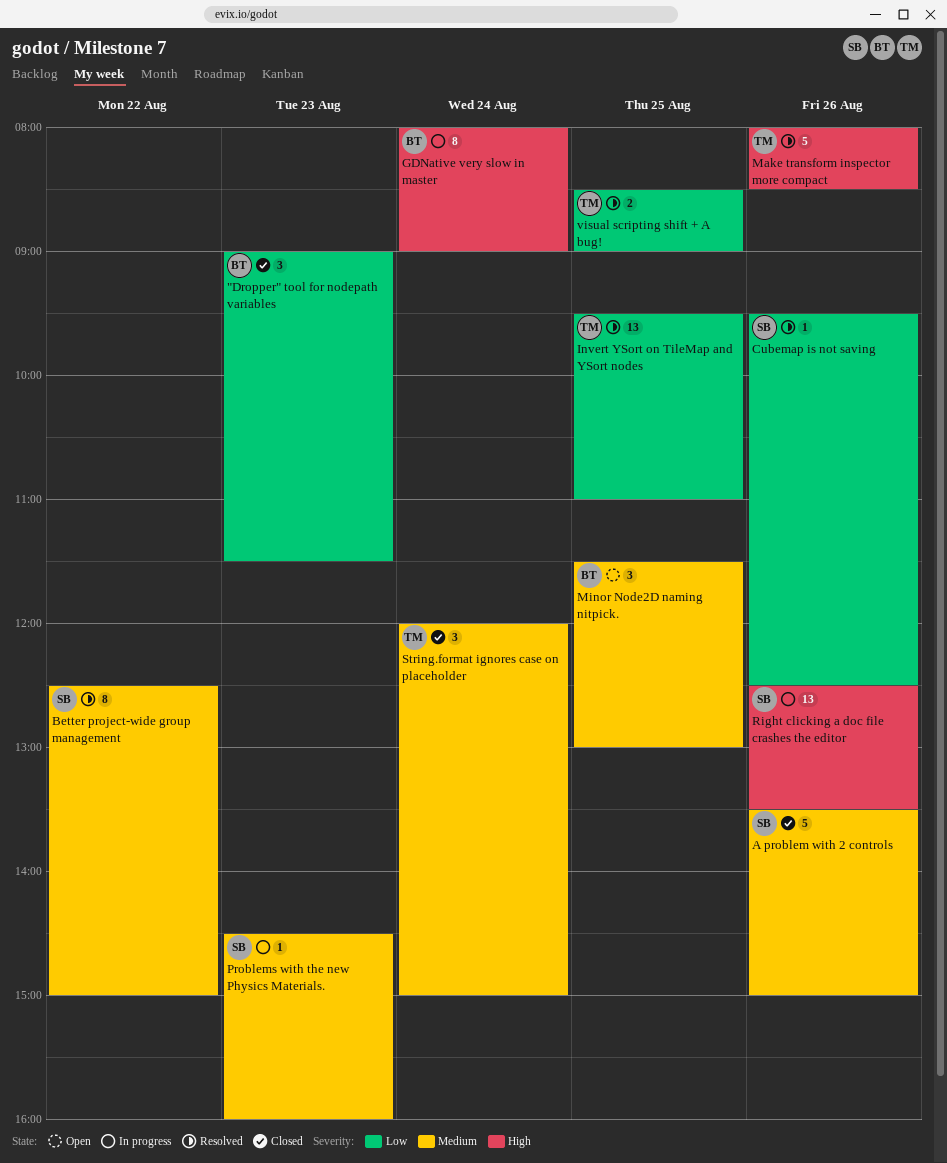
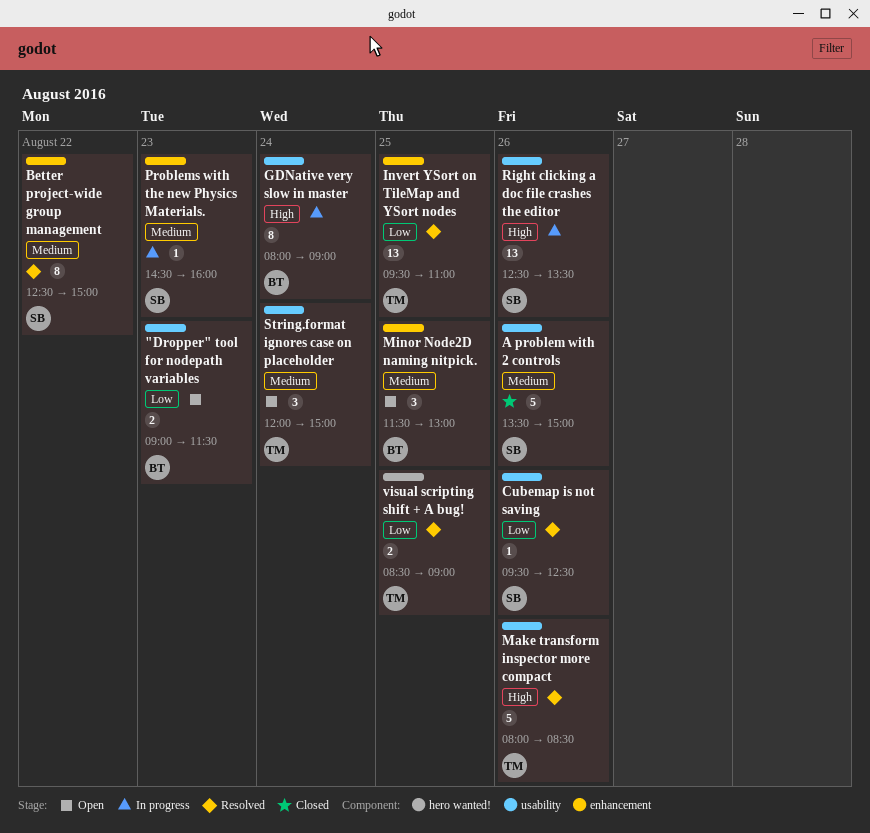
"Dropper" tool for nodepath variables, status: Closed -> Open
"Dropper" tool for nodepath variables, estimate: 3 -> 2
String.format ignores case on placeholder, status: Closed -> Open

